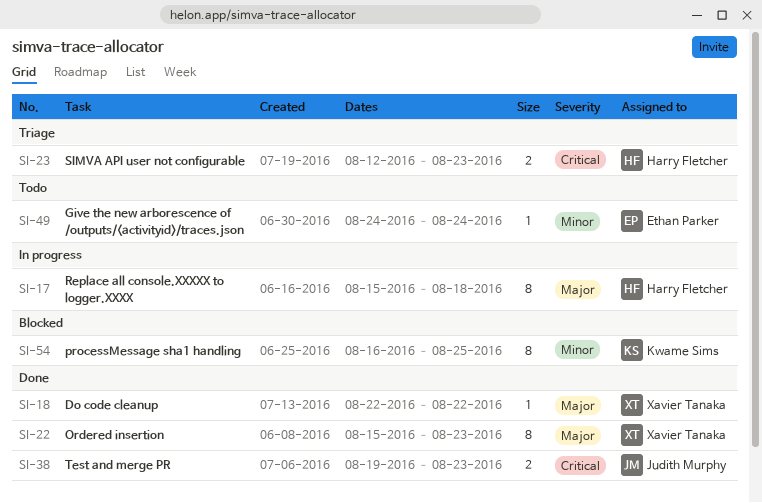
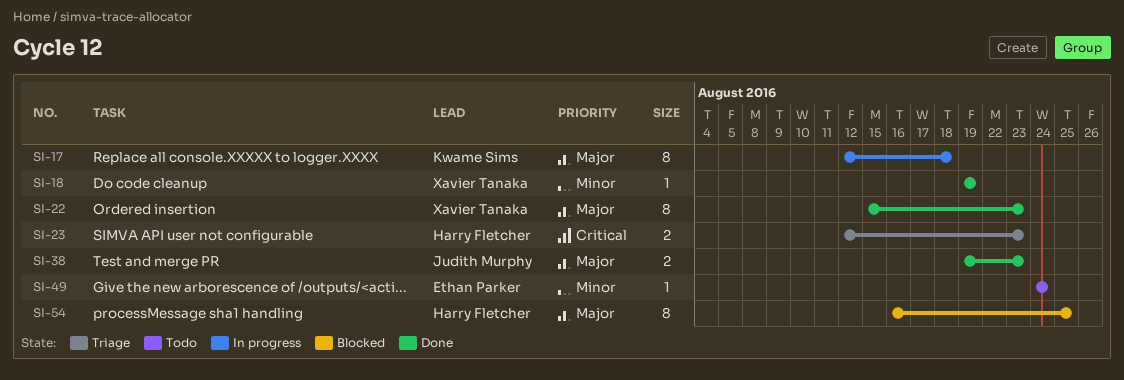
SI-17, owner: Harry Fletcher -> Kwame Sims
SI-17, start: Aug 15 -> Aug 12
SI-18, priority: Major -> Minor
SI-18, start: Aug 22 -> Aug 19
SI-18, due: Aug 22 -> Aug 19
SI-38, priority: Critical -> Major
SI-54, owner: Kwame Sims -> Harry Fletcher
SI-54, priority: Minor -> Major

